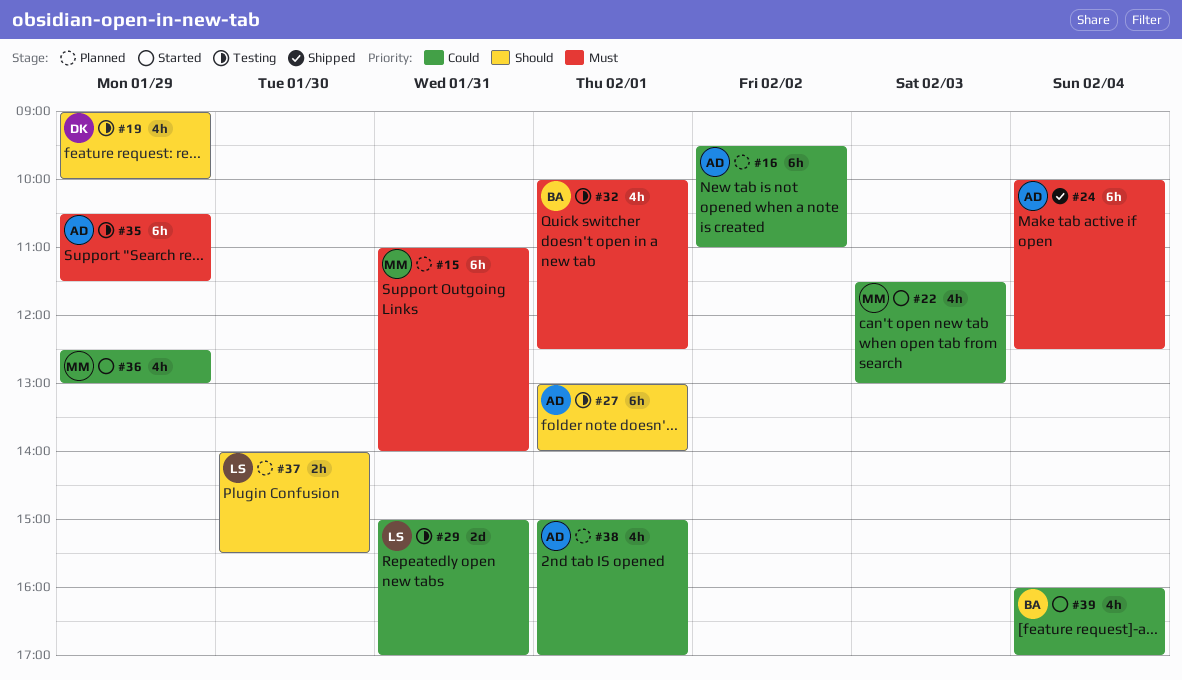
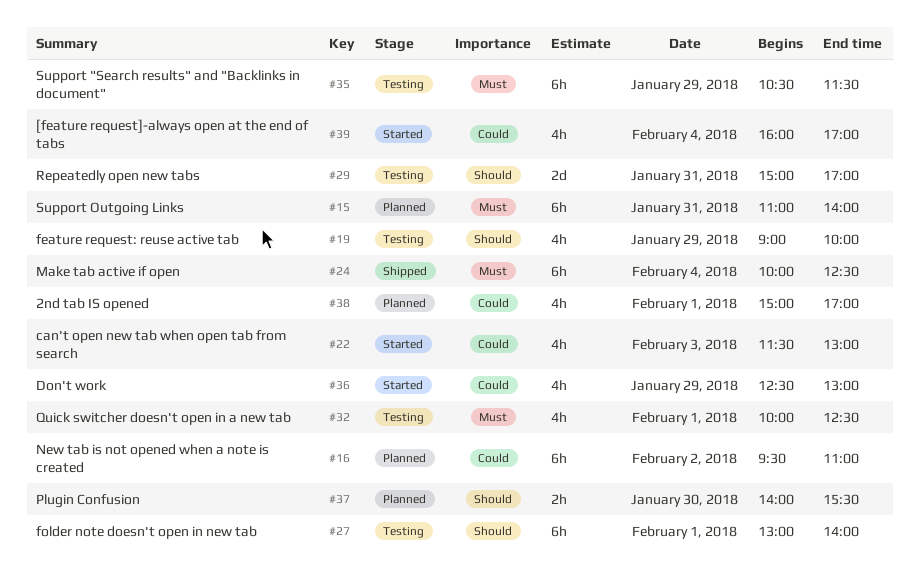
#29, priority: Could -> Should

